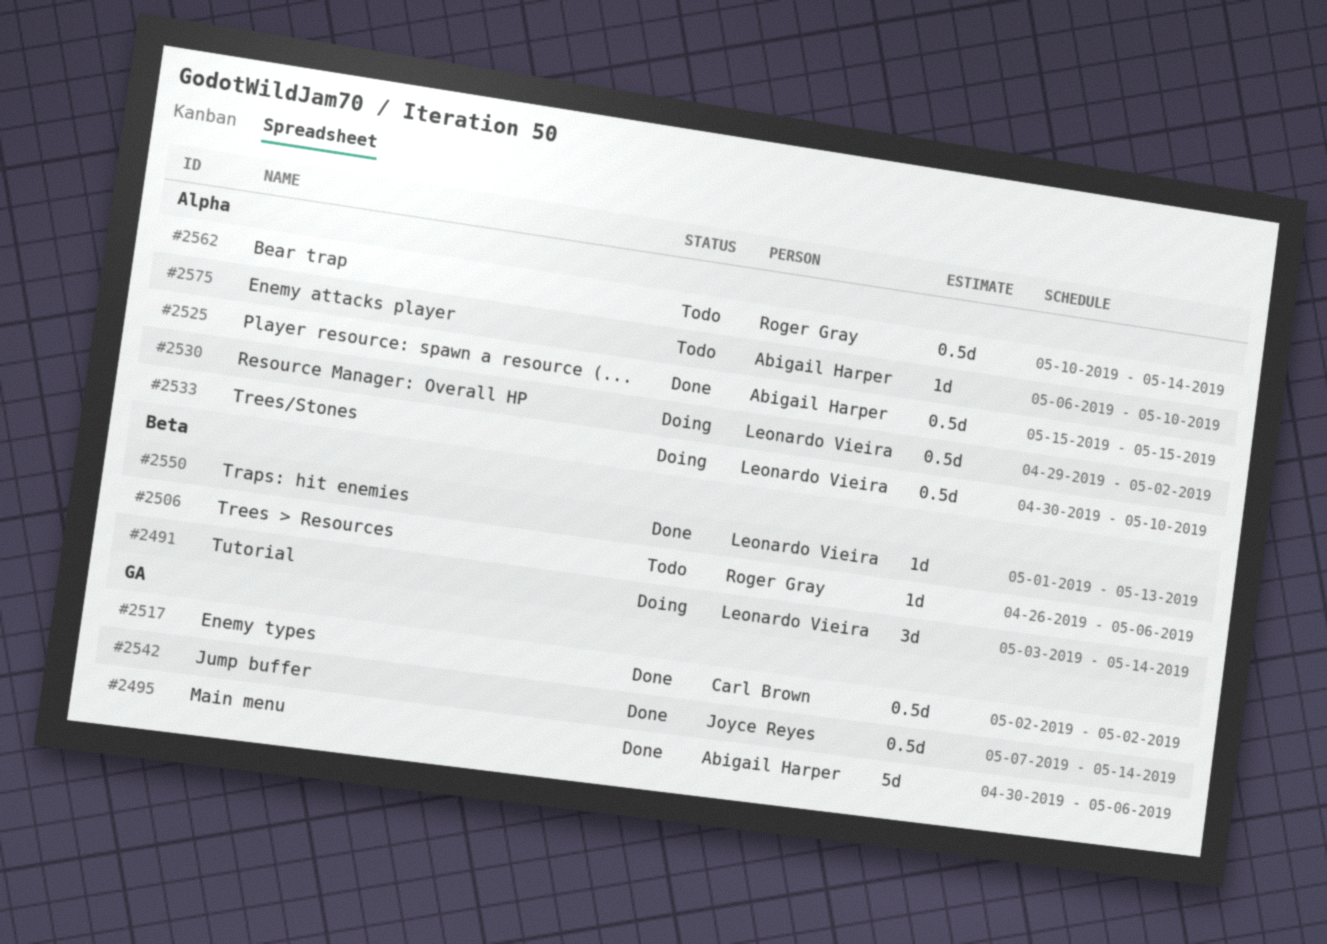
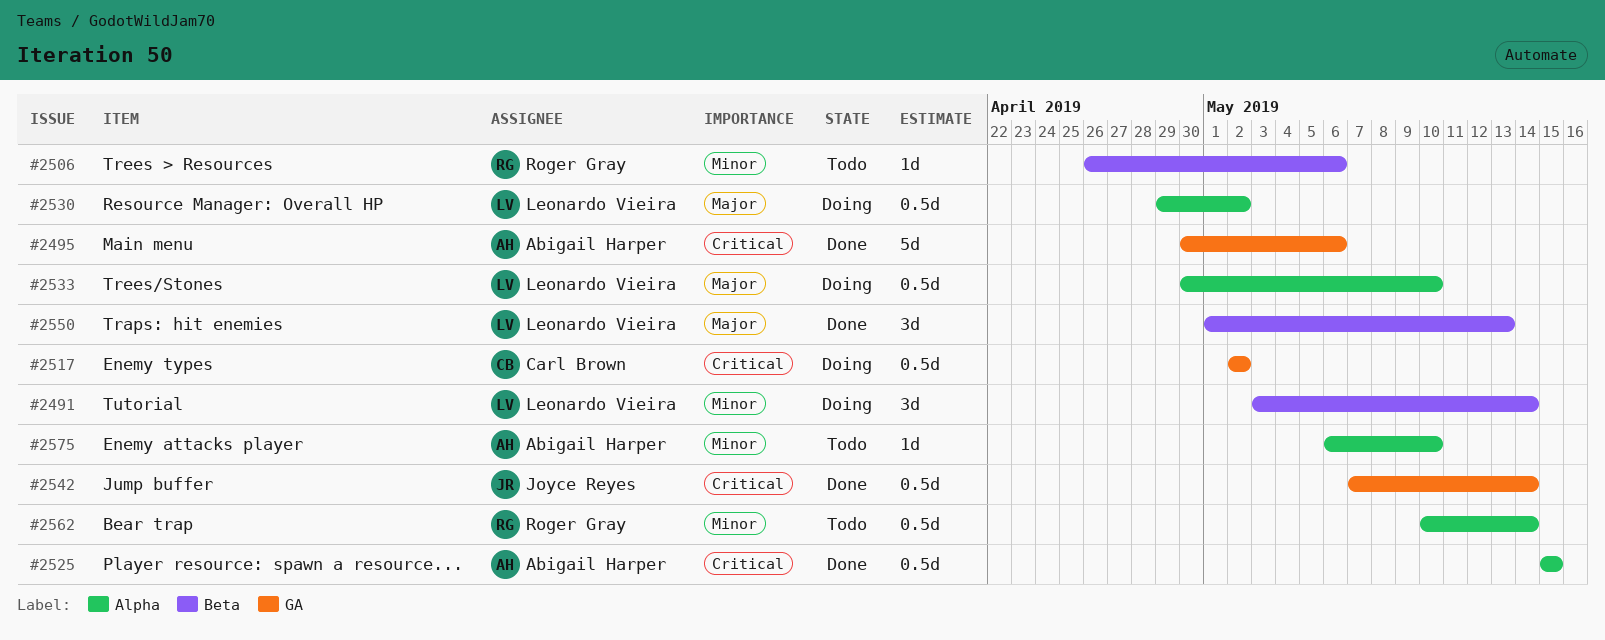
#2517, status: Done -> Doing
#2550, estimate: 1d -> 3d

